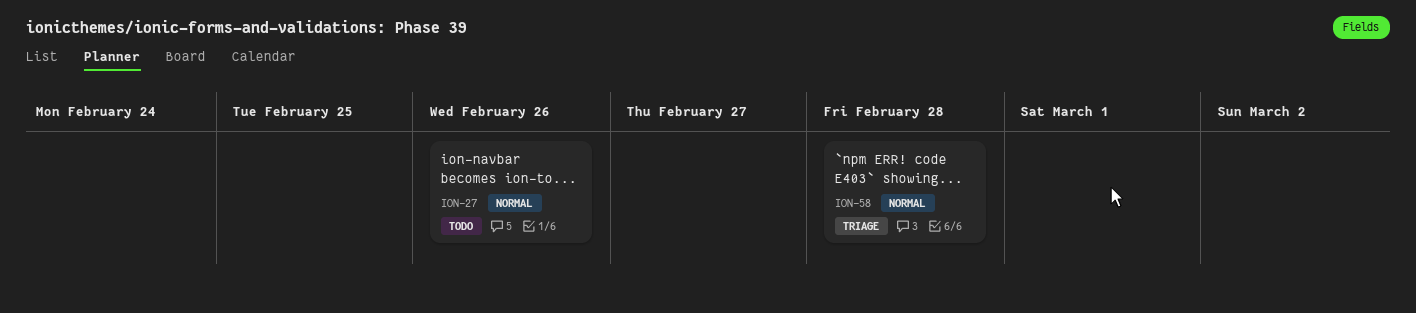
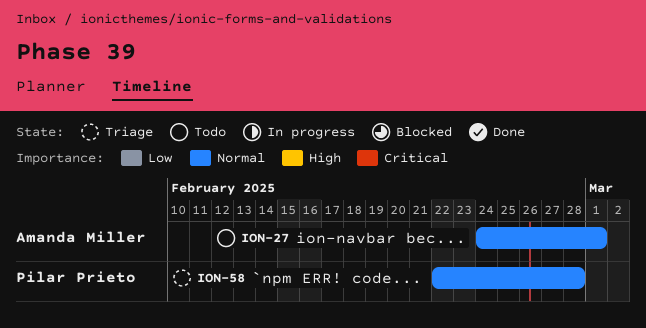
ION-27, due: Feb 26 -> Mar 1

